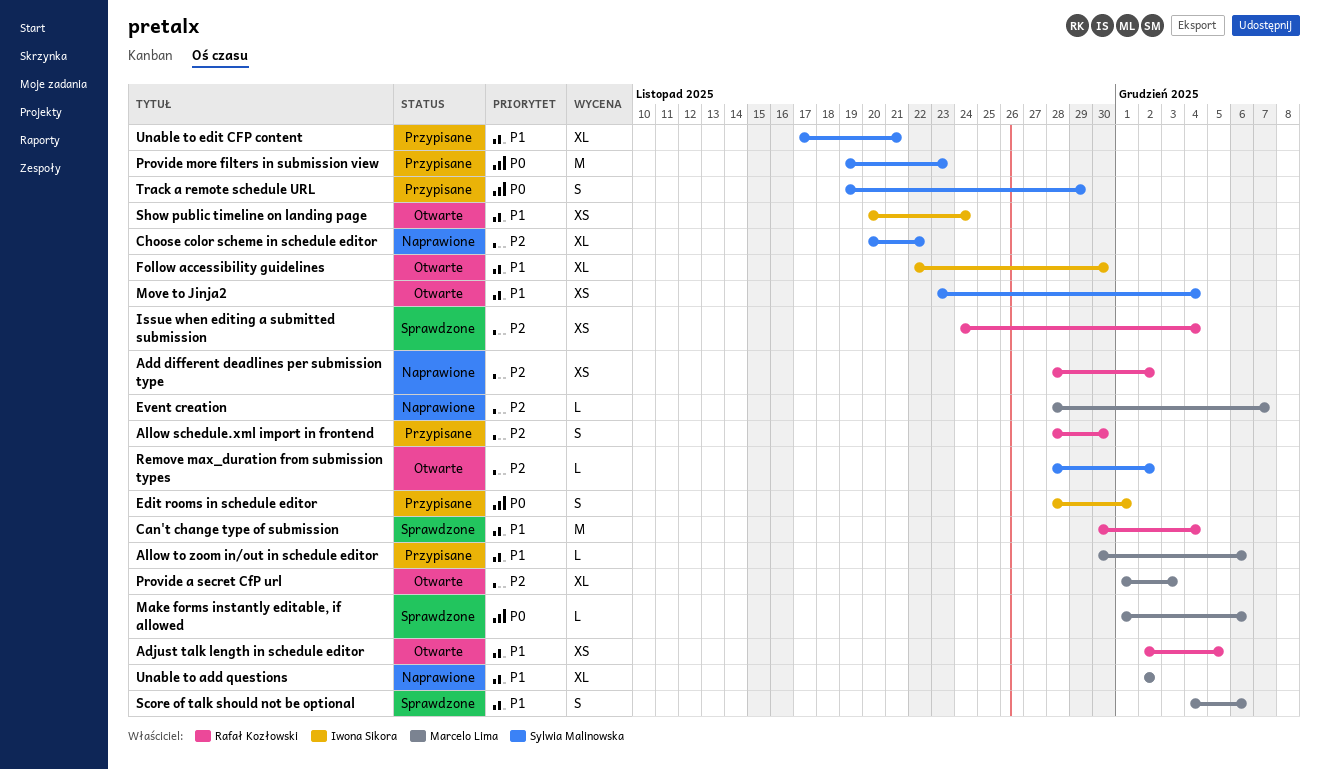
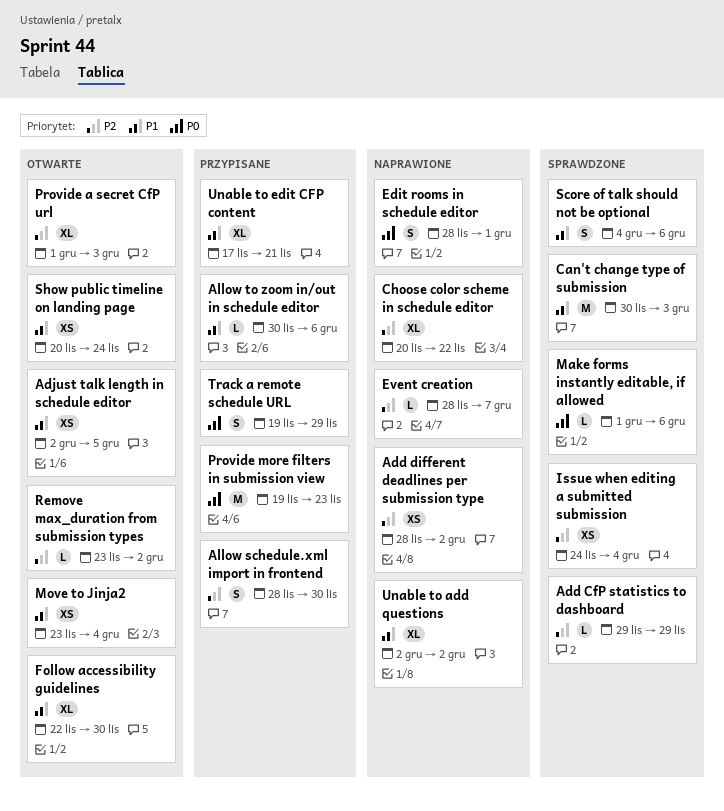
Add CfP statistics to dashboard: none -> present
Can't change type of submission, due: Dec 4 -> Dec 3
Edit rooms in schedule editor, status: Przypisane -> Naprawione
Remove max_duration from submission types, start: Nov 28 -> Nov 23

